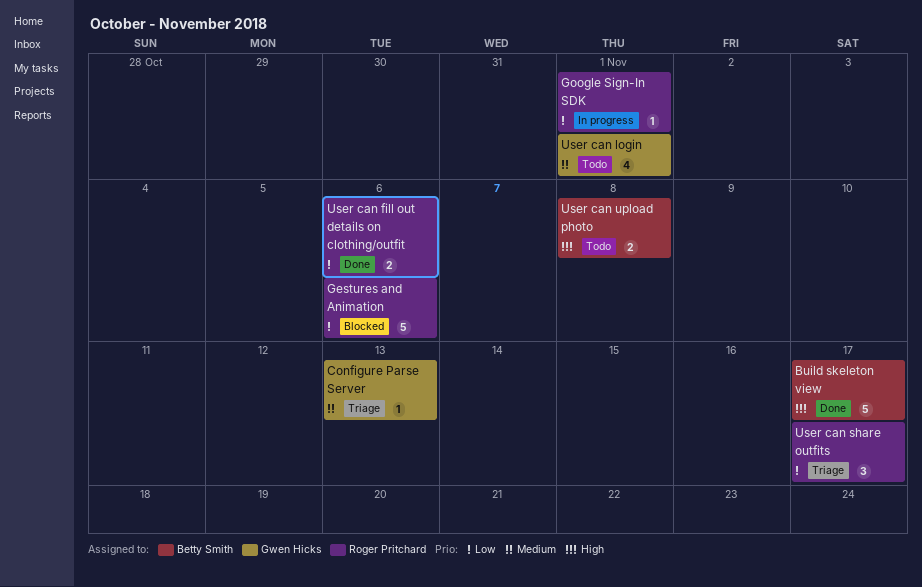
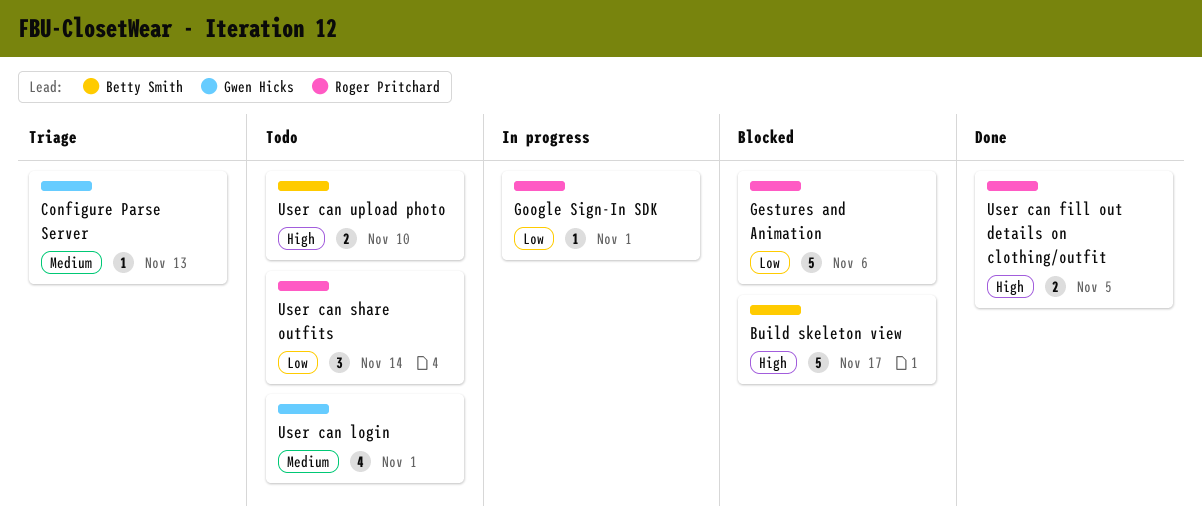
Build skeleton view, status: Done -> Blocked
User can fill out details on clothing/outfit, priority: Low -> High
User can fill out details on clothing/outfit, due: Nov 6 -> Nov 5
User can share outfits, status: Triage -> Todo
User can share outfits, due: Nov 17 -> Nov 14
User can upload photo, due: Nov 8 -> Nov 10

